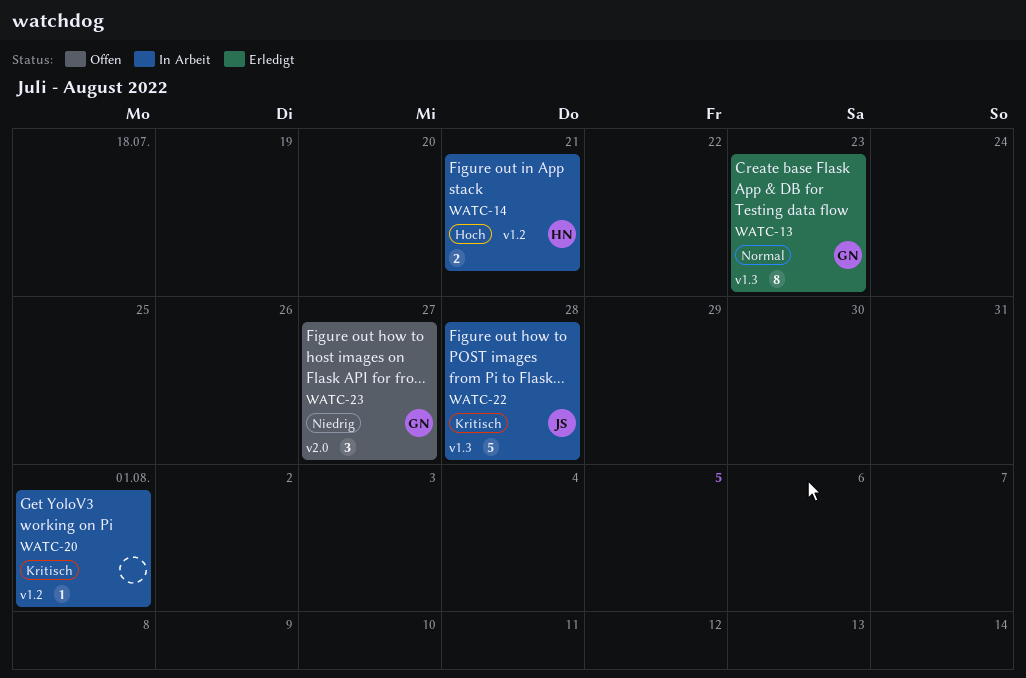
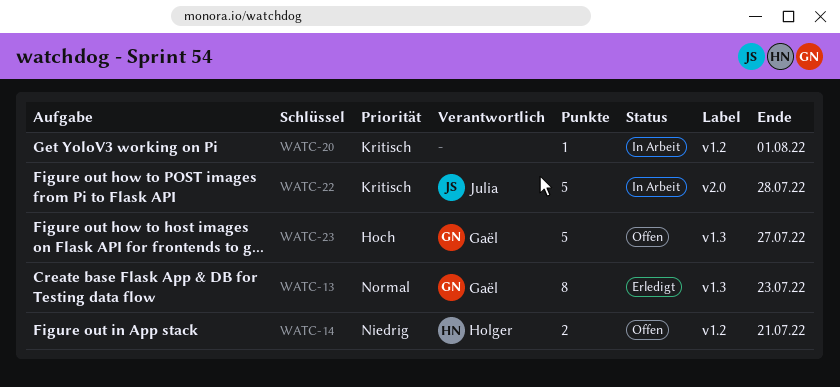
WATC-14, status: In Arbeit -> Offen
WATC-14, priority: Hoch -> Niedrig
WATC-22, label: v1.3 -> v2.0
WATC-23, priority: Niedrig -> Hoch
WATC-23, label: v2.0 -> v1.3
WATC-23, estimate: 3 -> 5

